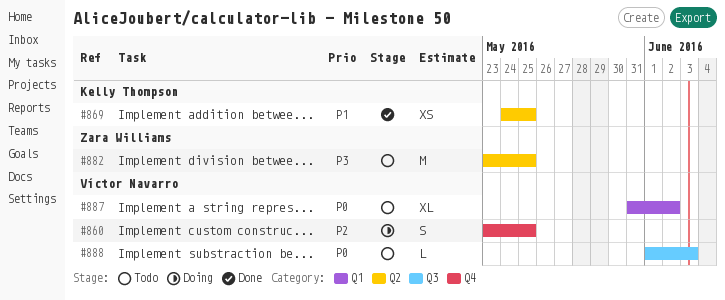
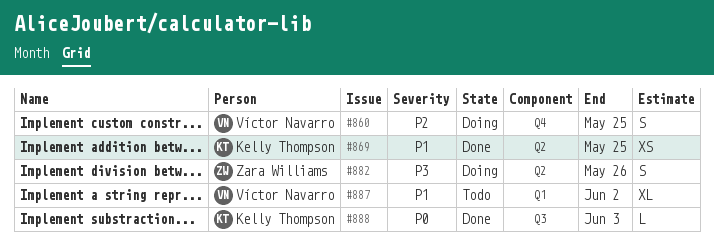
#882, status: Todo -> Doing
#882, estimate: M -> S
#882, due: May 25 -> May 26
#887, priority: P0 -> P1
#888, status: Todo -> Done
#888, owner: Víctor Navarro -> Kelly Thompson

